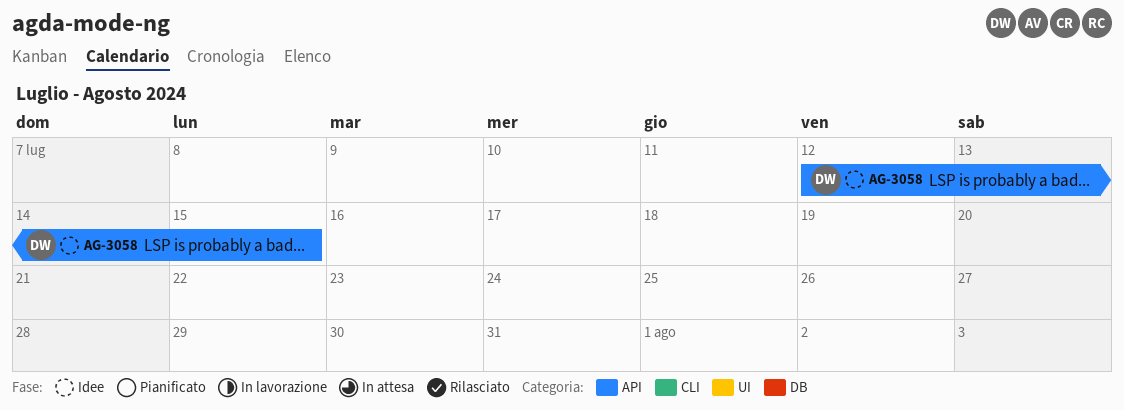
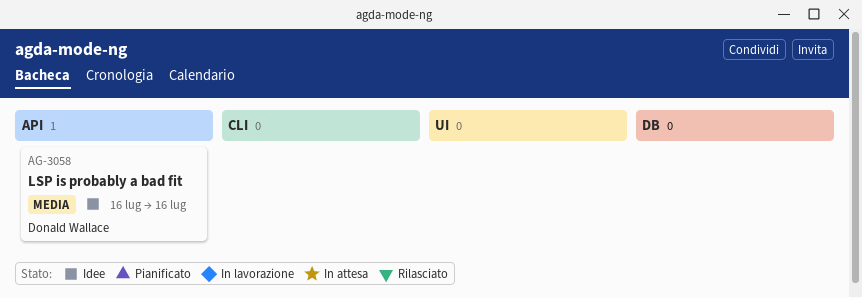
AG-3058, start: Jul 12 -> Jul 16
AG-3058, due: Jul 15 -> Jul 16

